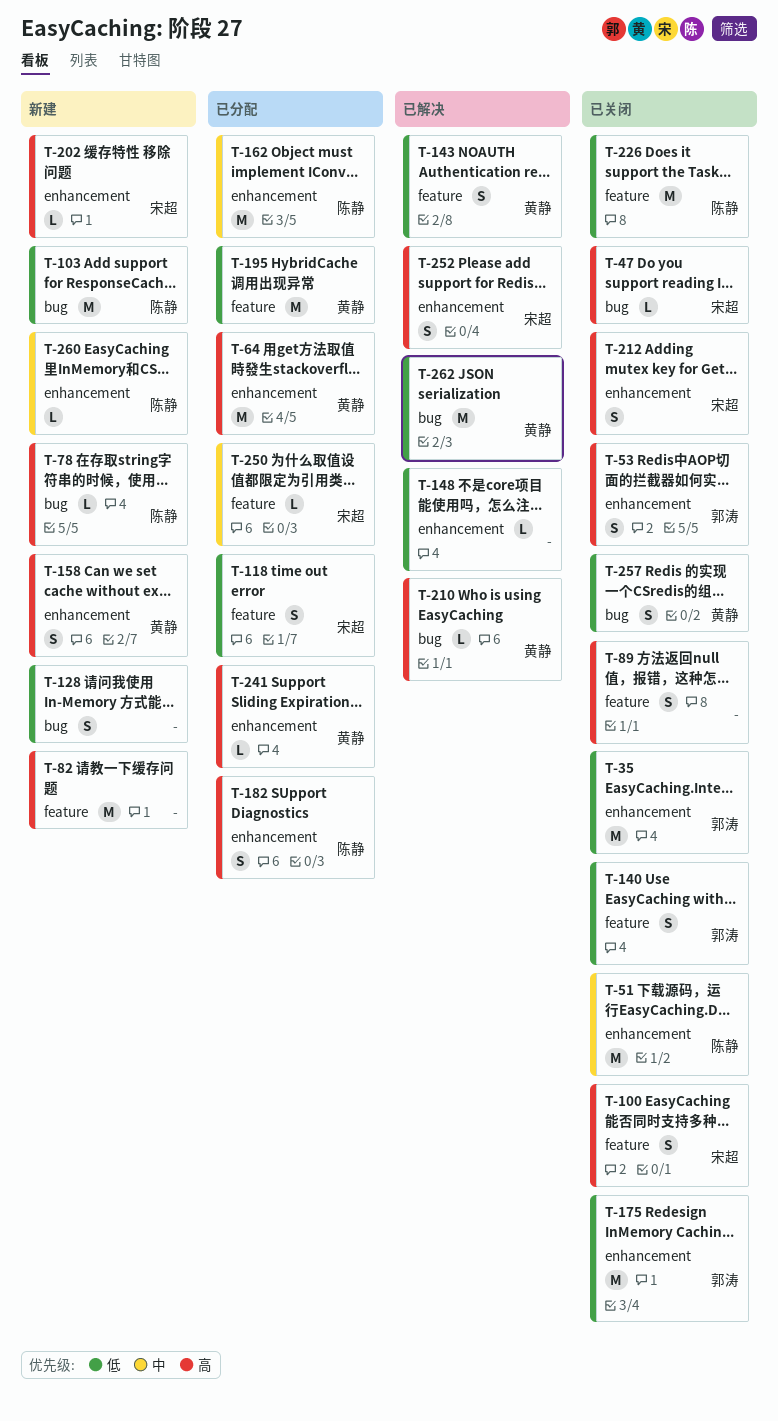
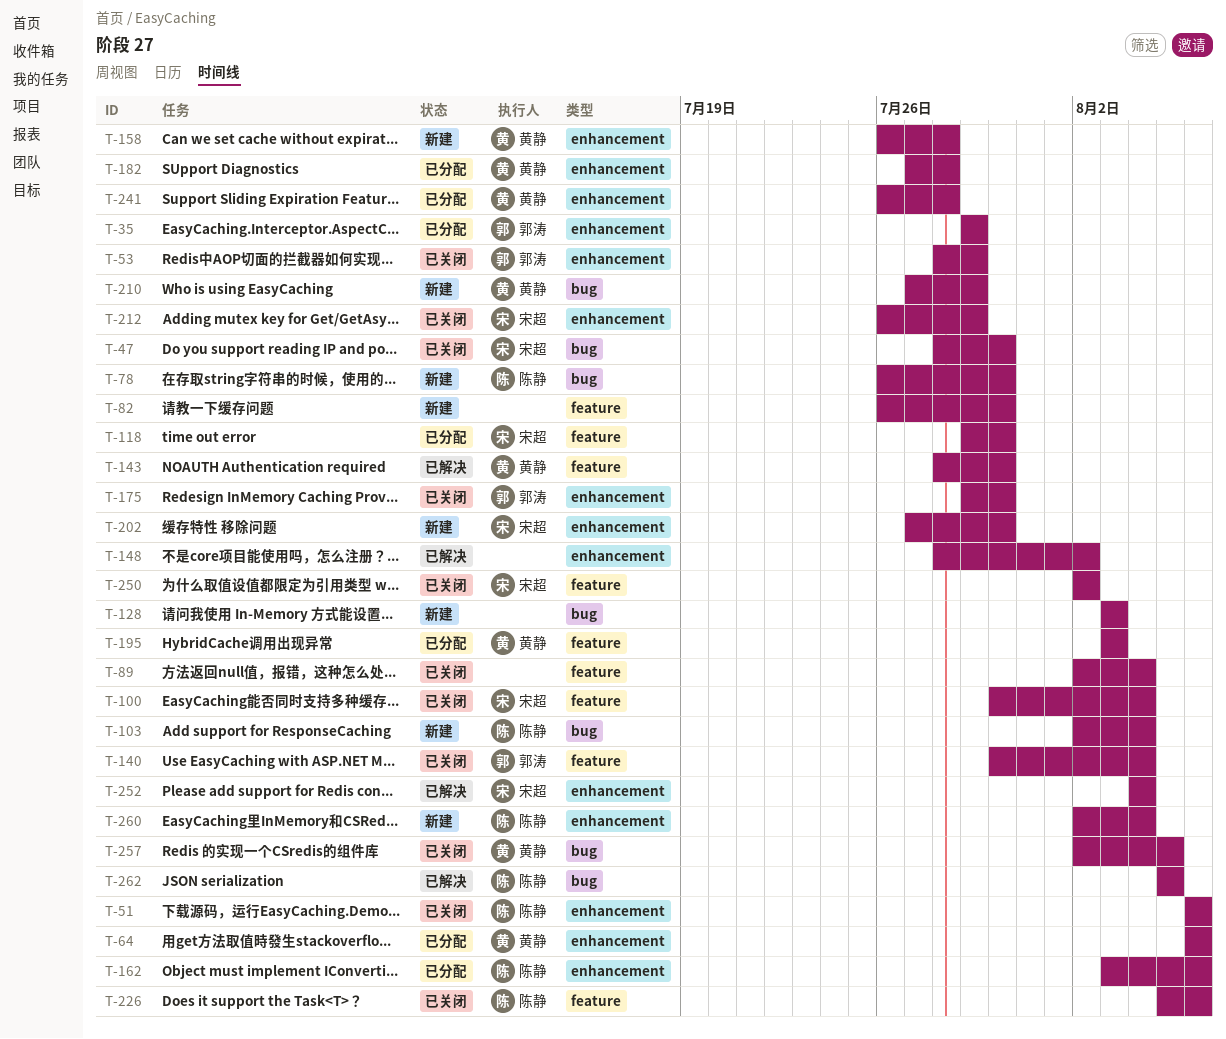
T-35, status: 已关闭 -> 已分配
T-182, owner: 陈静 -> 黄静
T-210, status: 已解决 -> 新建
T-250, status: 已分配 -> 已关闭
T-262, owner: 黄静 -> 陈静

